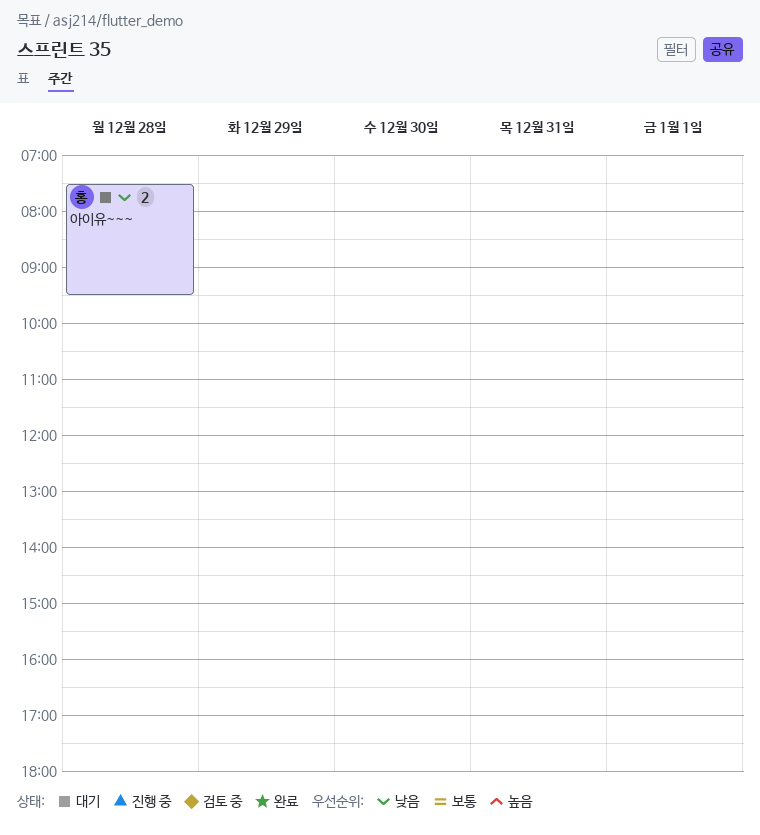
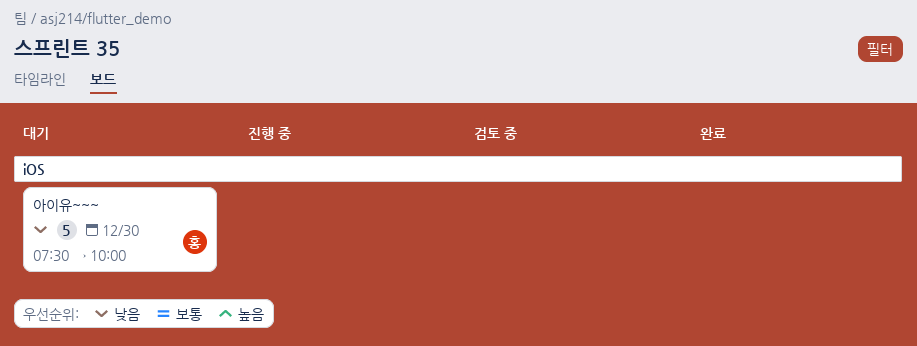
아이유~~~, estimate: 2 -> 5
아이유~~~, day: Dec 28 -> Dec 30
아이유~~~, ends: 09:30 -> 10:00

